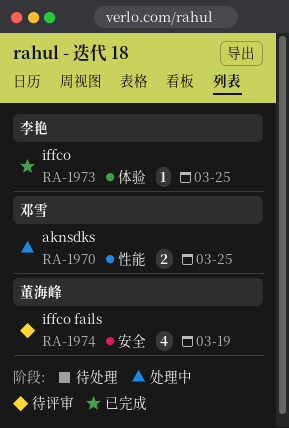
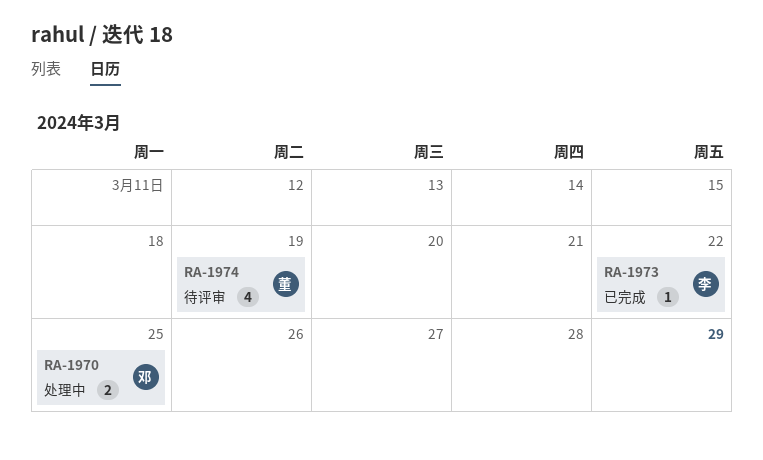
RA-1973, due: Mar 25 -> Mar 22

